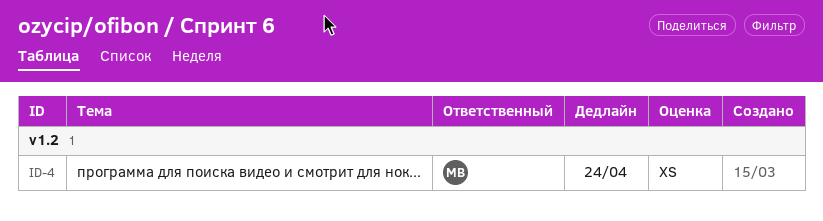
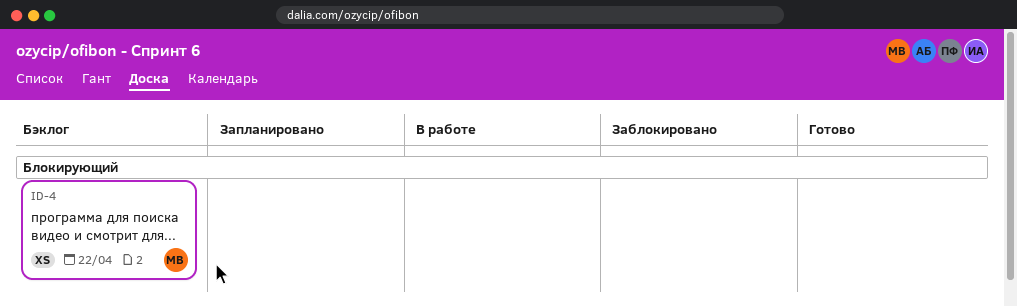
ID-4, due: Apr 24 -> Apr 22

